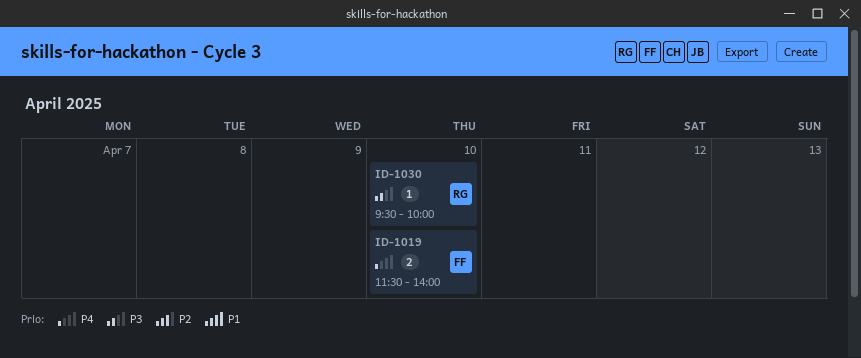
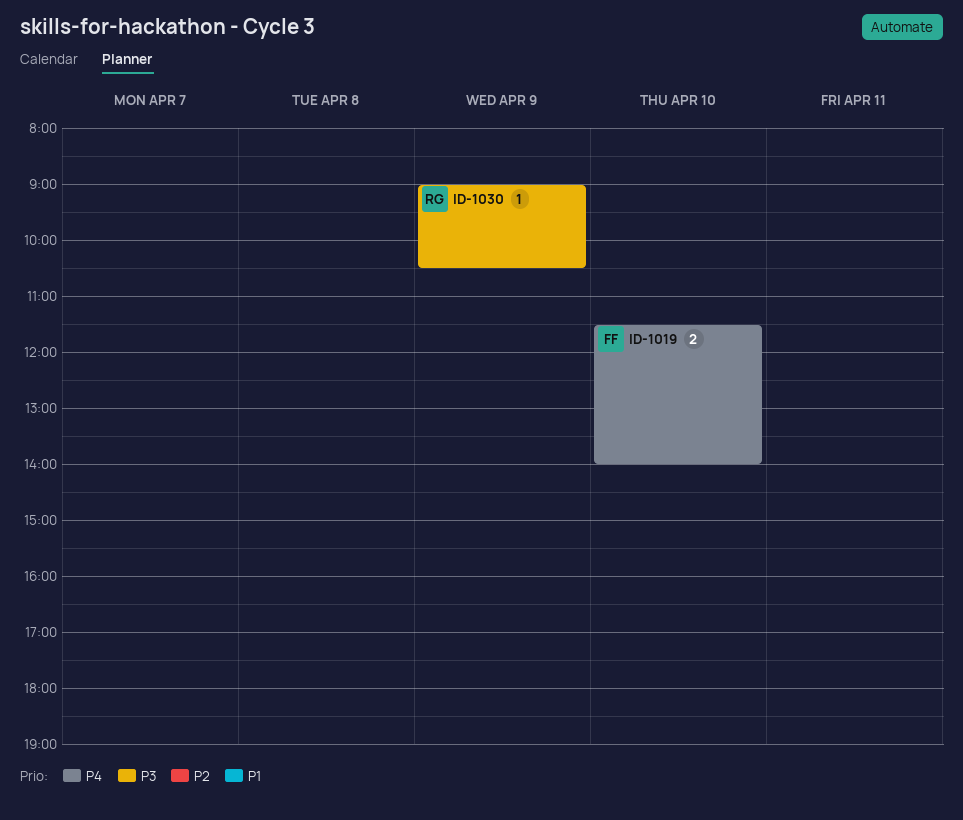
ID-1030, day: Apr 10 -> Apr 9
ID-1030, begins: 09:30 -> 09:00
ID-1030, ends: 10:00 -> 10:30

